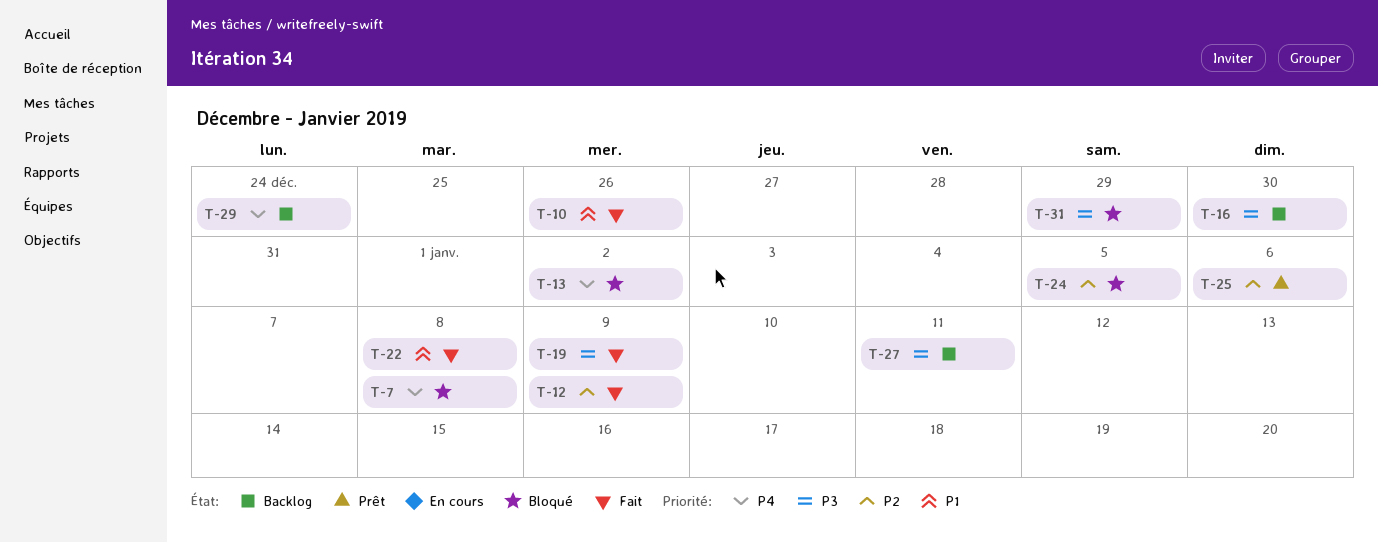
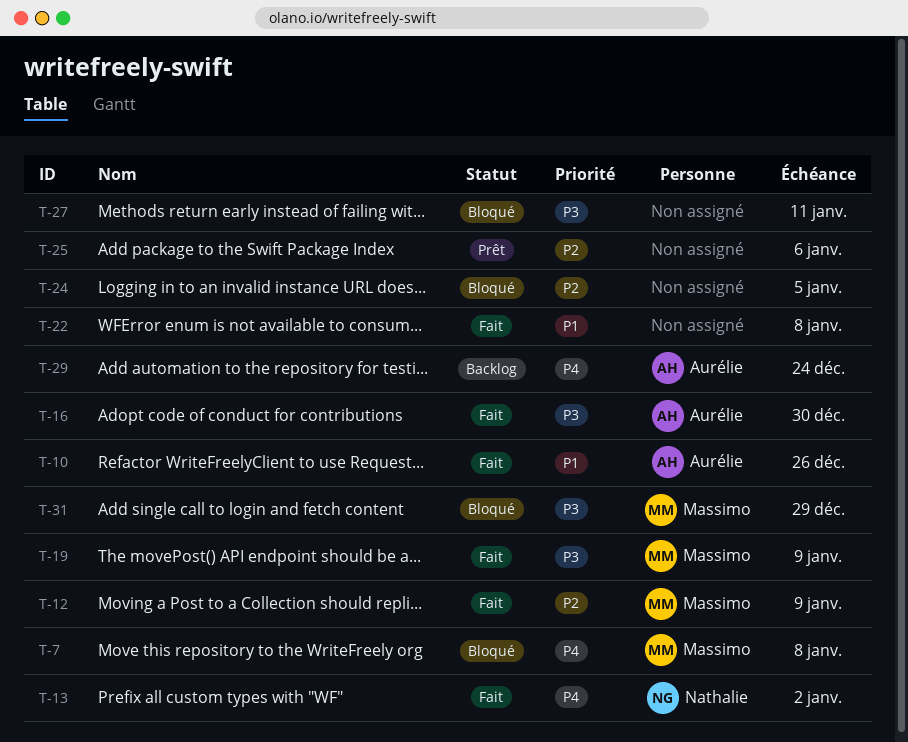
T-13, status: Bloqué -> Fait
T-16, status: Backlog -> Fait
T-27, status: Backlog -> Bloqué

